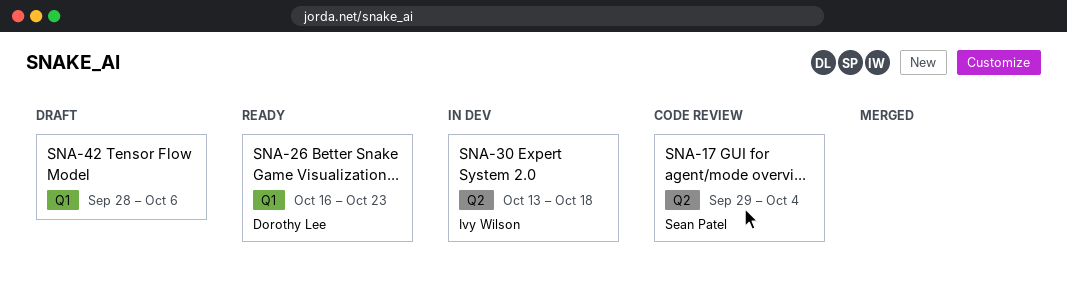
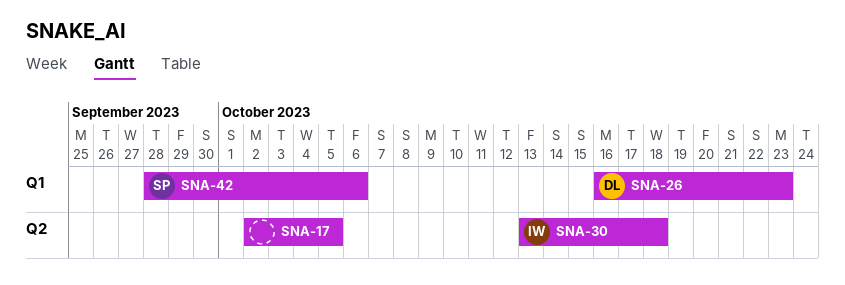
SNA-17, owner: Sean Patel -> none
SNA-17, start: Sep 29 -> Oct 2
SNA-17, due: Oct 4 -> Oct 5
SNA-42, owner: none -> Sean Patel

